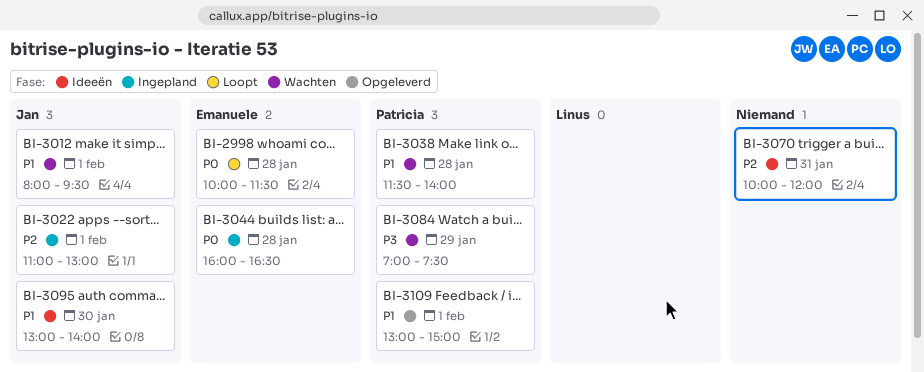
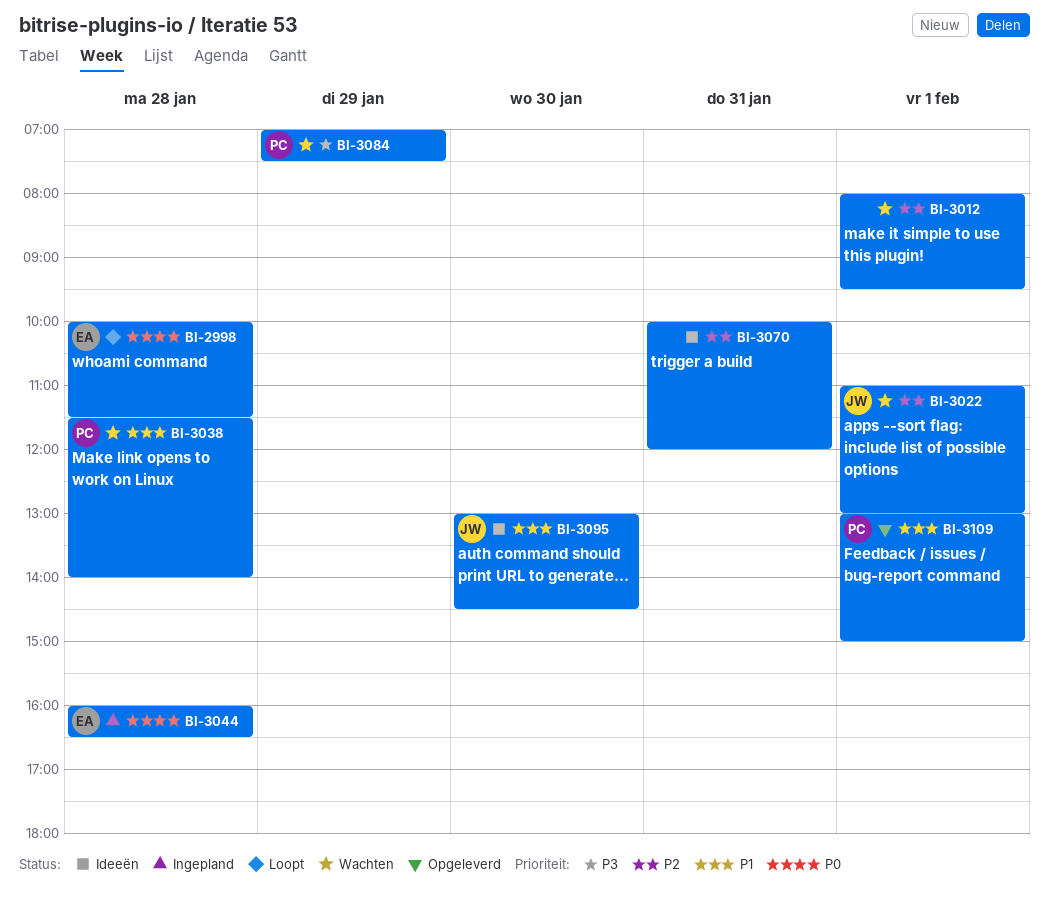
BI-3012, owner: Jan -> none
BI-3012, priority: P1 -> P2
BI-3022, status: Ingepland -> Wachten
BI-3095, ends: 14:00 -> 14:30

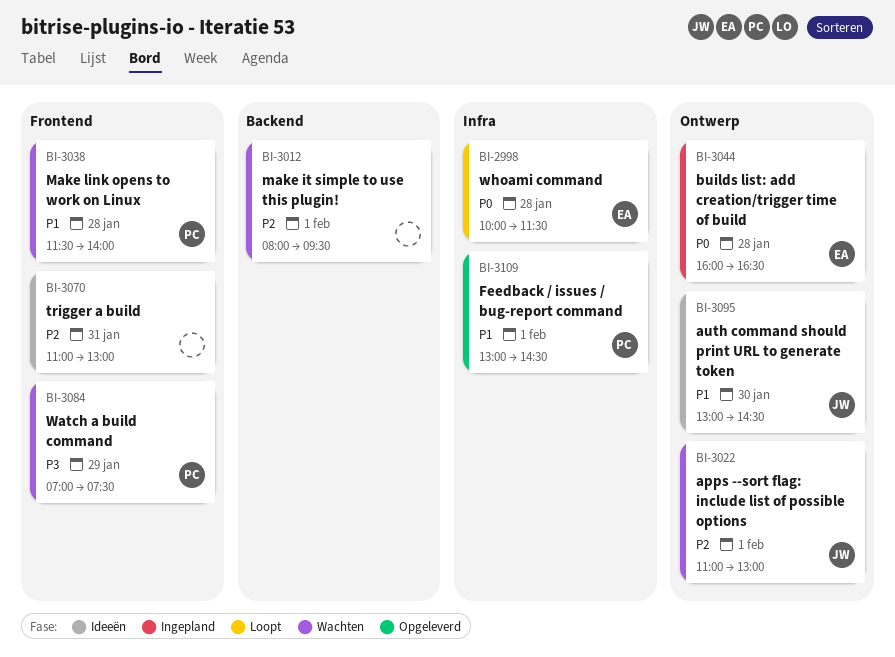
BI-3070, begins: 10:00 -> 11:00
BI-3070, ends: 12:00 -> 13:00
BI-3109, ends: 15:00 -> 14:30

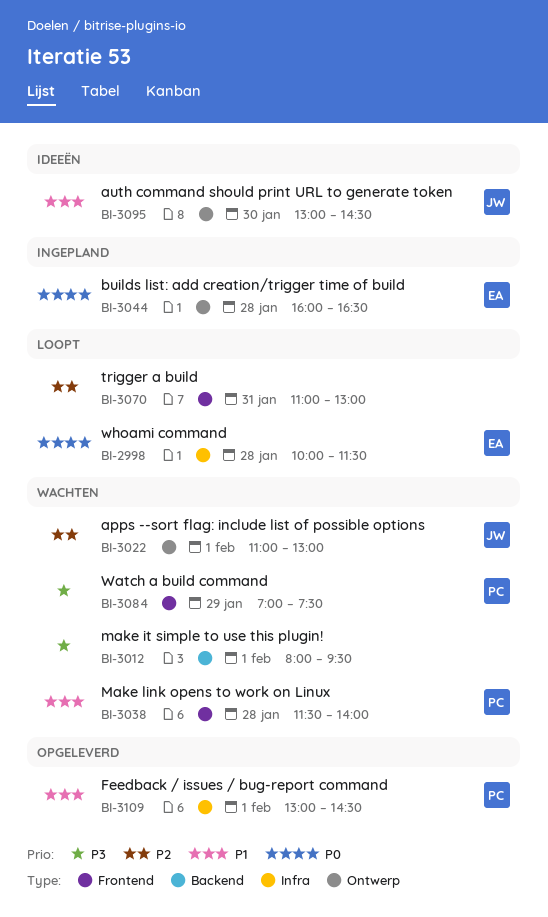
BI-3012, priority: P2 -> P3
BI-3070, status: Ideeën -> Loopt

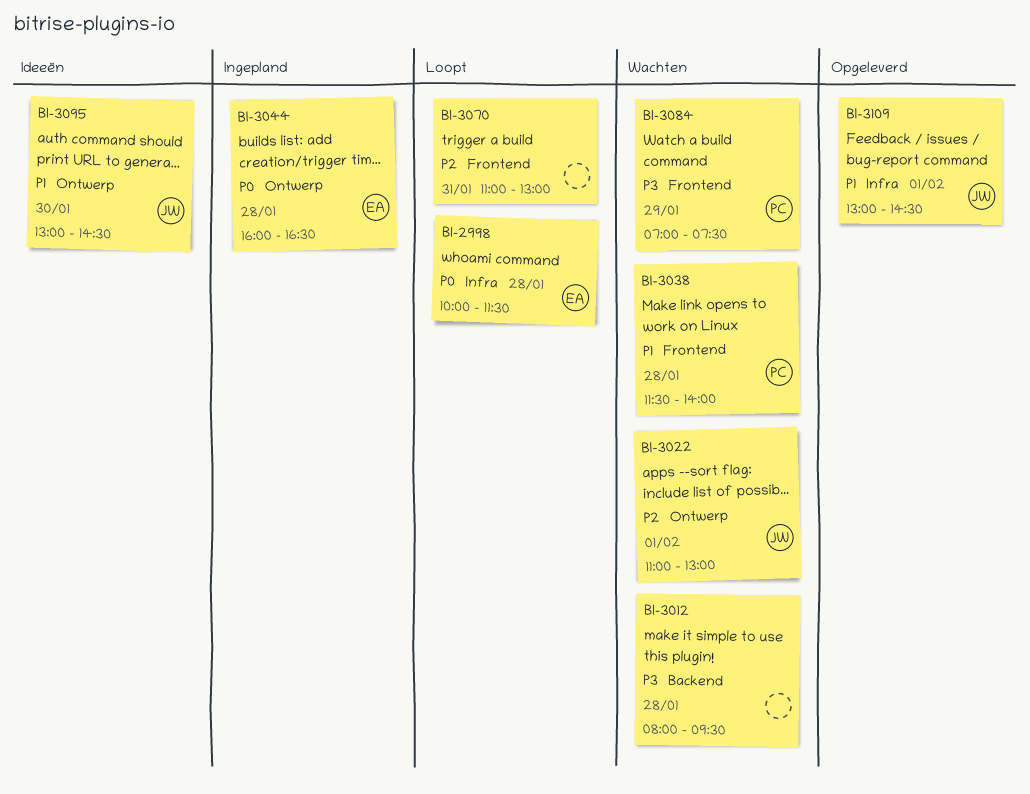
BI-3012, day: Feb 1 -> Jan 28
BI-3109, owner: PC -> JW

